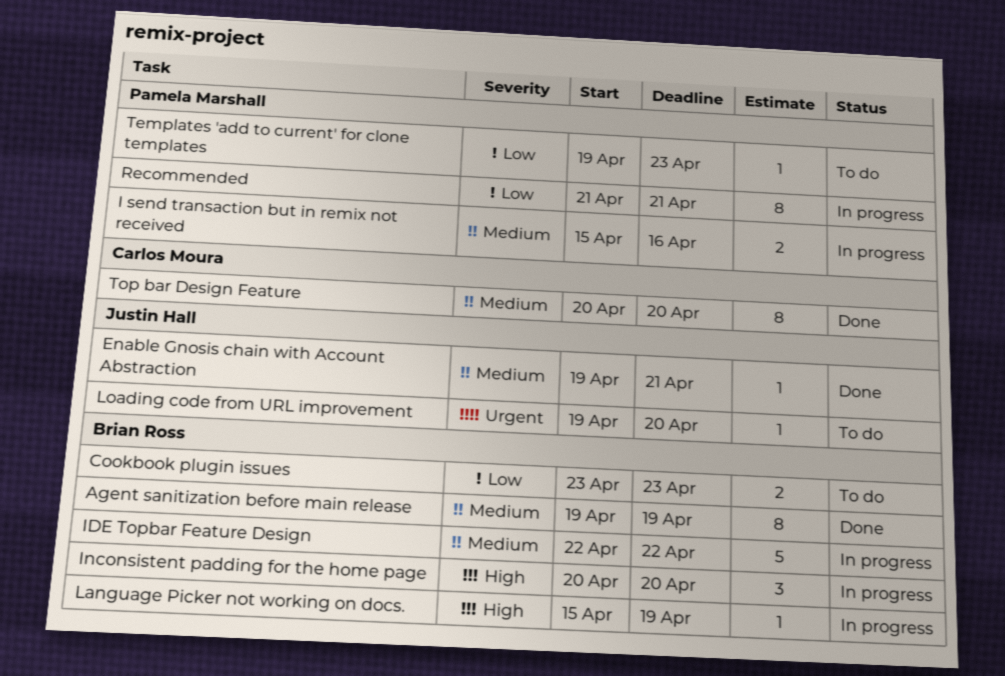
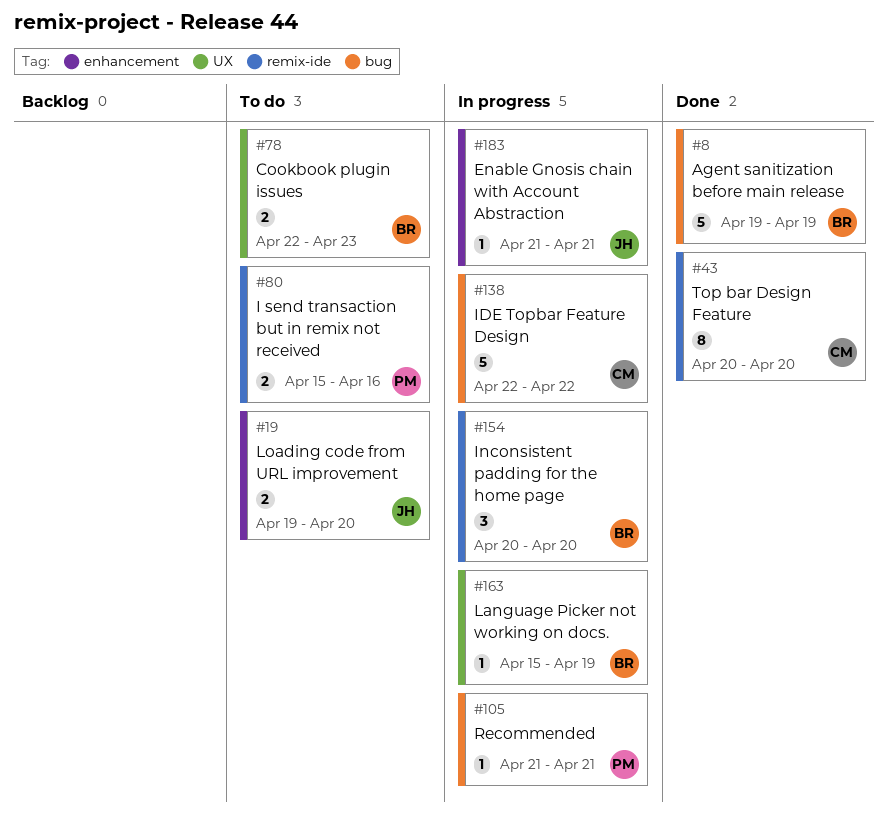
Agent sanitization before main release, estimate: 8 -> 5
Cookbook plugin issues, start: Apr 23 -> Apr 22
Enable Gnosis chain with Account Abstraction, status: Done -> In progress
Enable Gnosis chain with Account Abstraction, start: Apr 19 -> Apr 21
I send transaction but in remix not received, status: In progress -> To do
IDE Topbar Feature Design, owner: Brian Ross -> Carlos Moura
Loading code from URL improvement, estimate: 1 -> 2
Recommended, estimate: 8 -> 1
Templates 'add to current' for clone templates: present -> none

